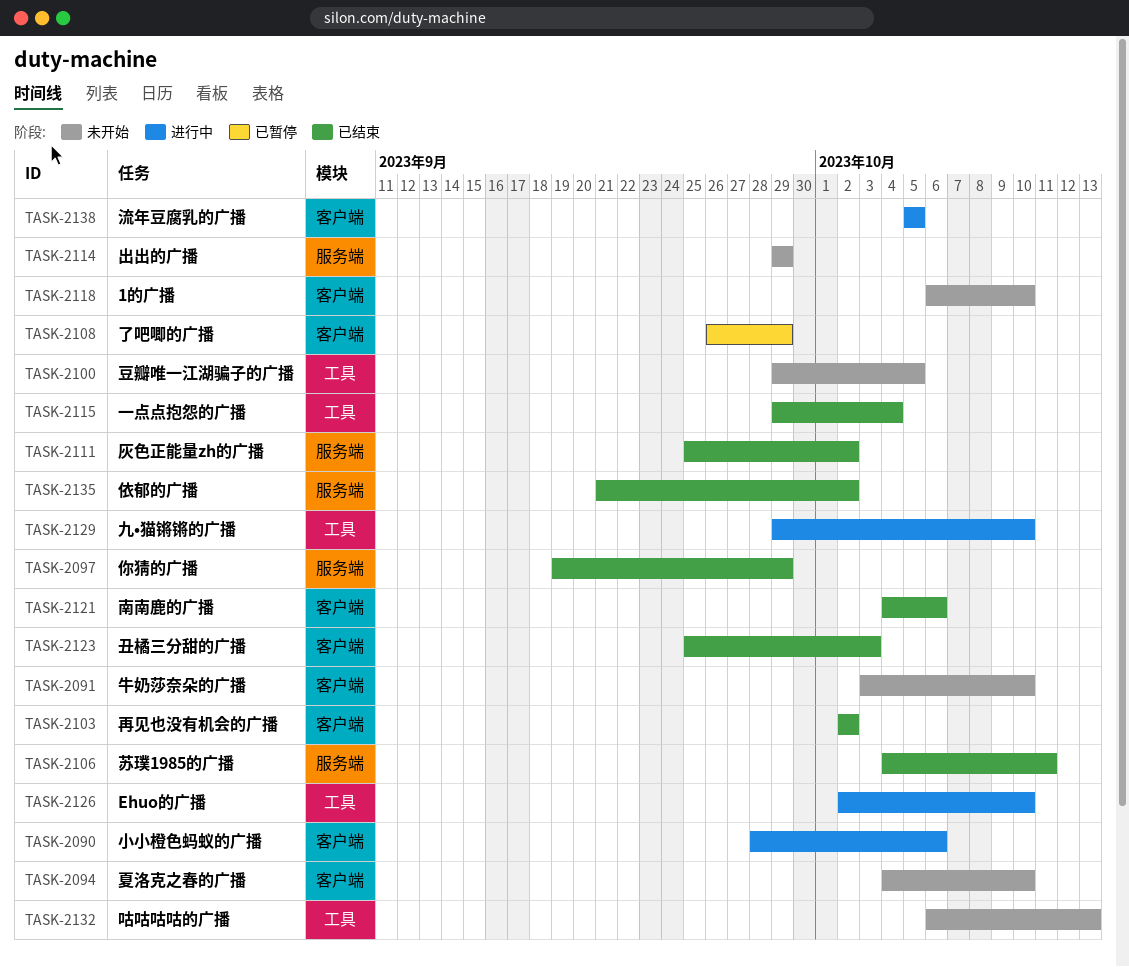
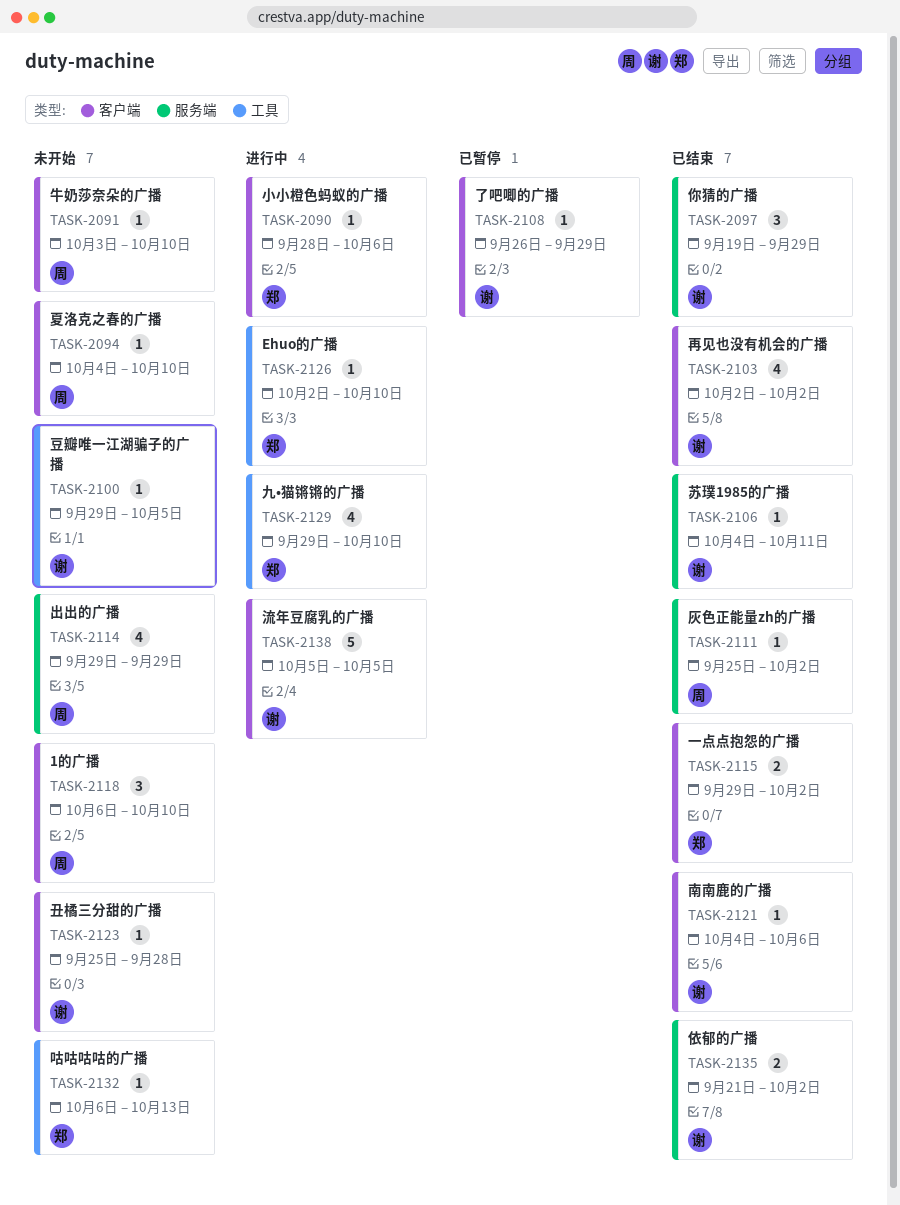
TASK-2115, label: 工具 -> 客户端
TASK-2115, due: Oct 4 -> Oct 2
TASK-2123, status: 已结束 -> 未开始
TASK-2123, due: Oct 3 -> Sep 28

